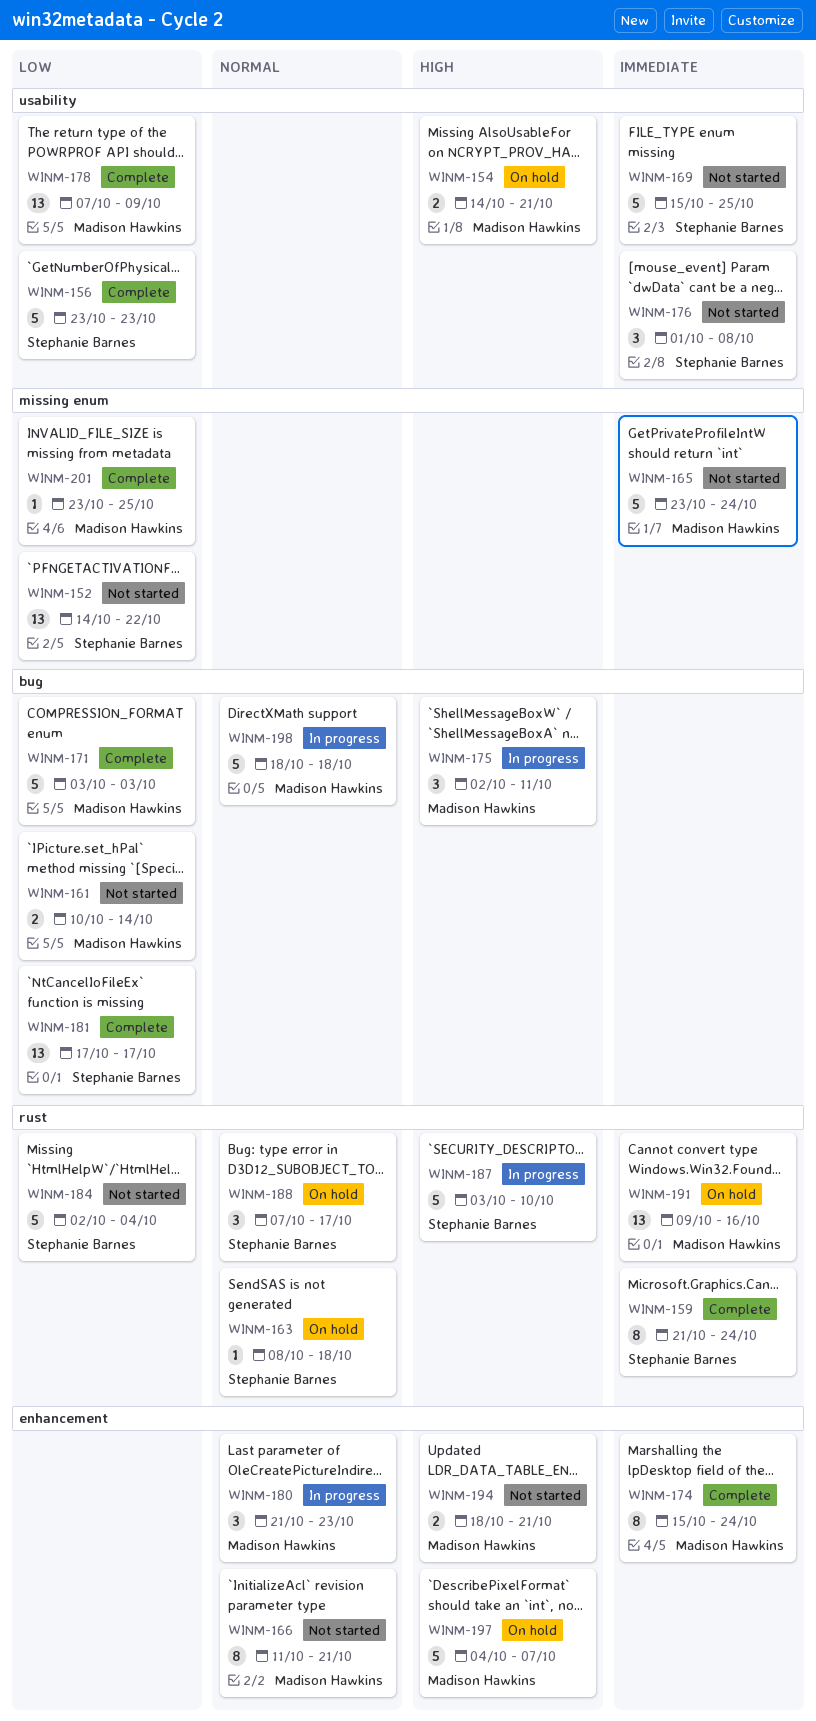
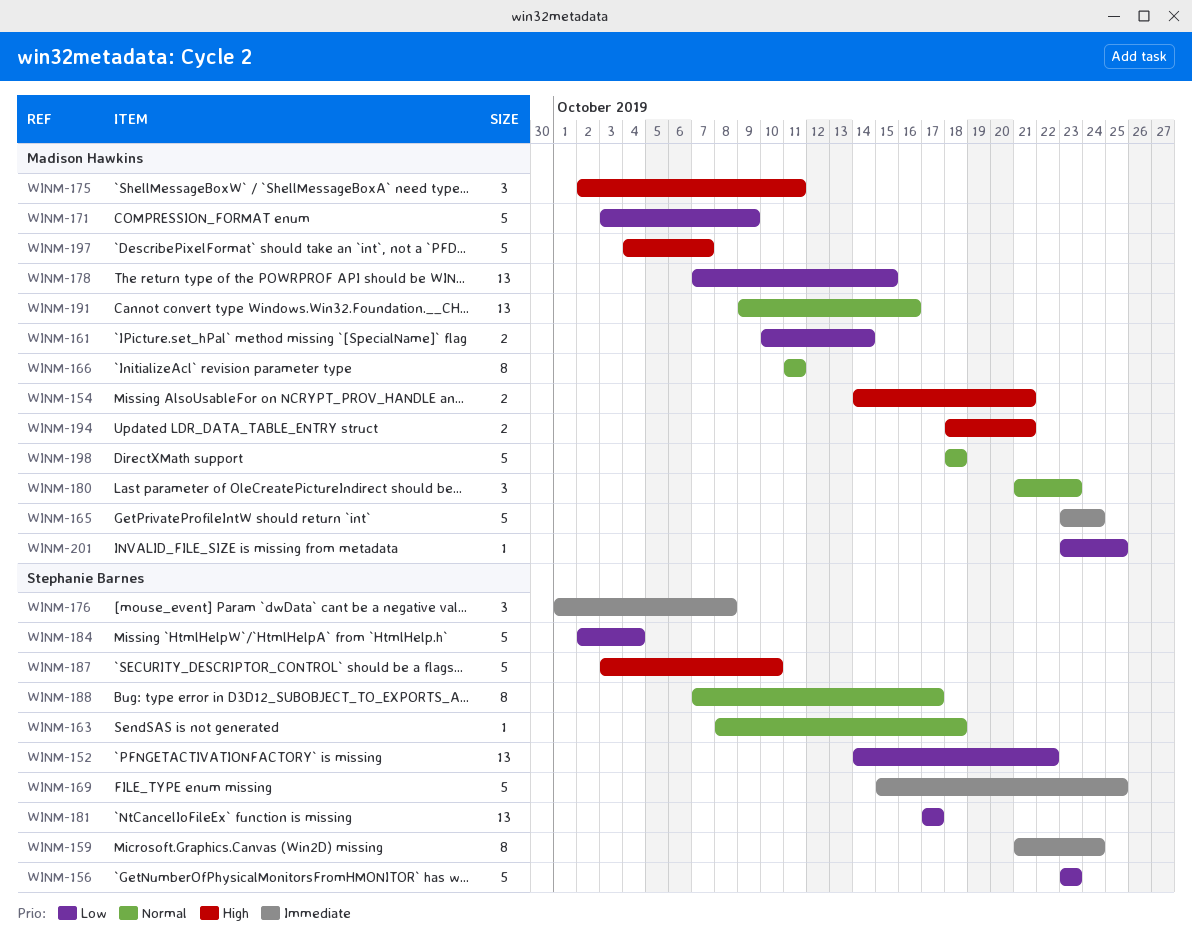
WINM-166, due: Oct 21 -> Oct 11
WINM-171, due: Oct 3 -> Oct 9
WINM-174: present -> none
WINM-178, due: Oct 9 -> Oct 15
WINM-188, estimate: 3 -> 8
WINM-191, priority: Immediate -> Normal

